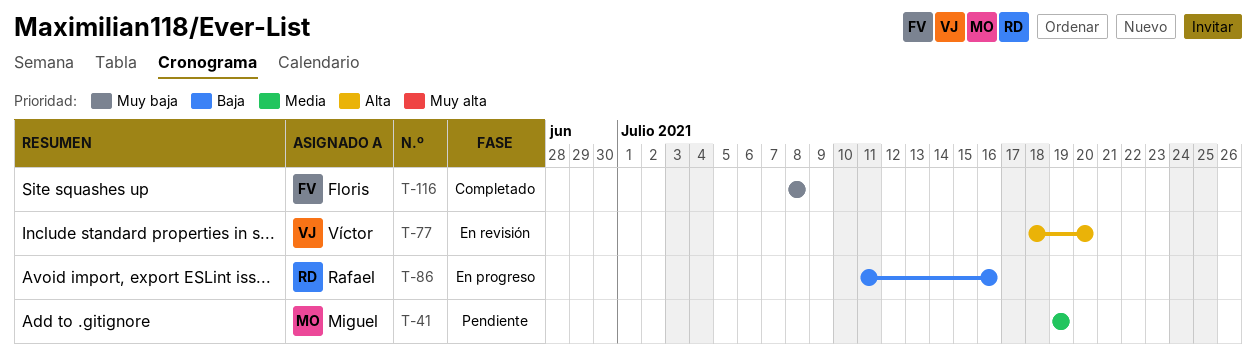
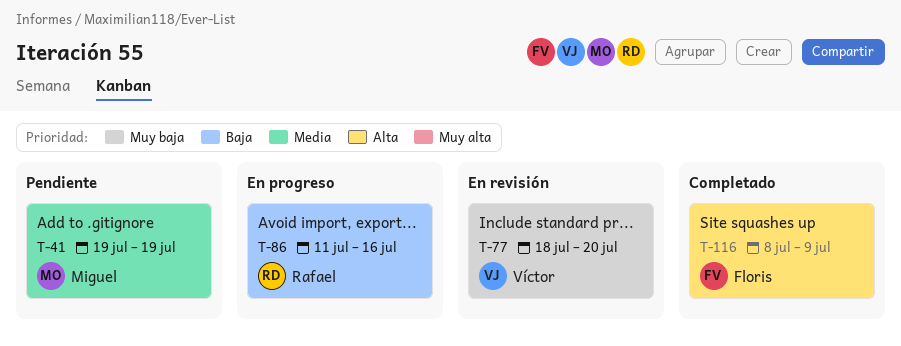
T-77, priority: Alta -> Muy baja
T-116, priority: Muy baja -> Alta
T-116, due: Jul 8 -> Jul 9

